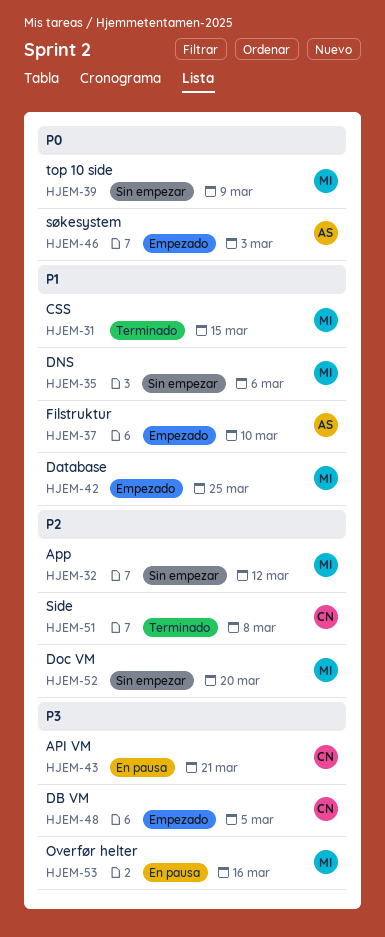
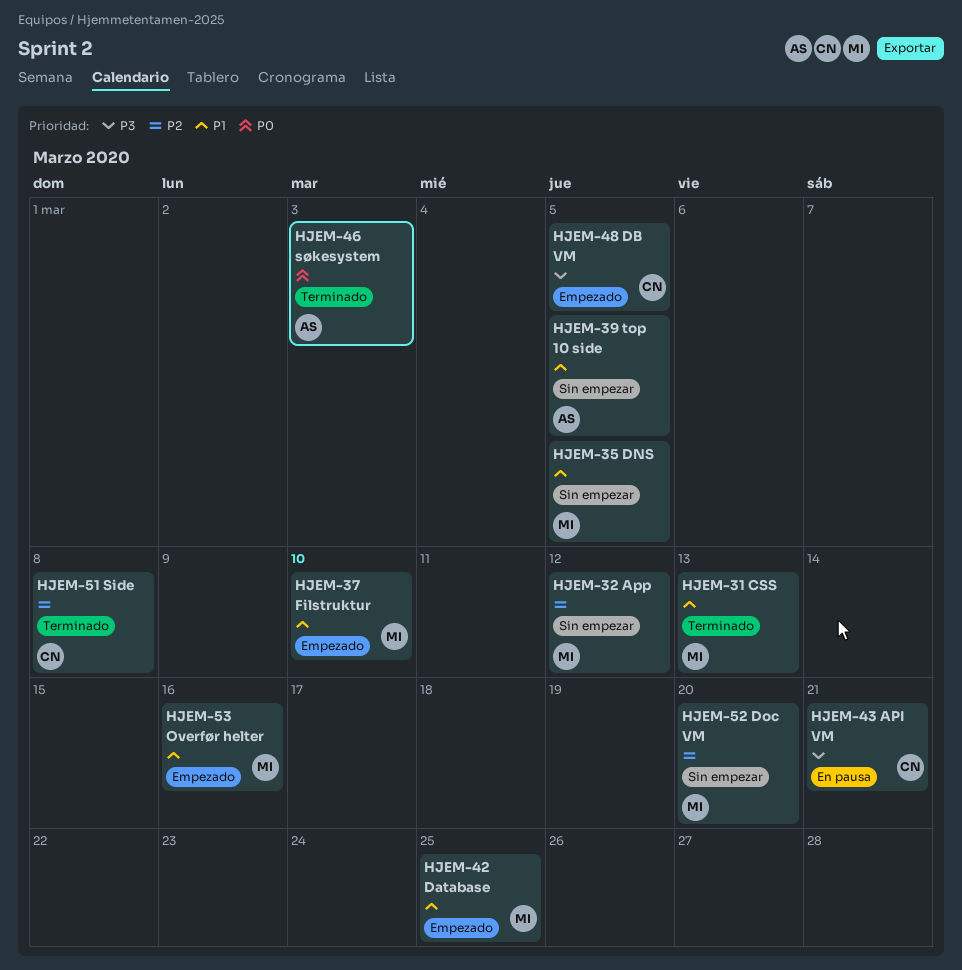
HJEM-31, due: Mar 15 -> Mar 13
HJEM-35, due: Mar 6 -> Mar 5
HJEM-37, owner: AS -> MI
HJEM-39, owner: MI -> AS
HJEM-39, priority: P0 -> P1
HJEM-39, due: Mar 9 -> Mar 5
HJEM-46, status: Empezado -> Terminado
HJEM-53, status: En pausa -> Empezado
HJEM-53, priority: P3 -> P1

